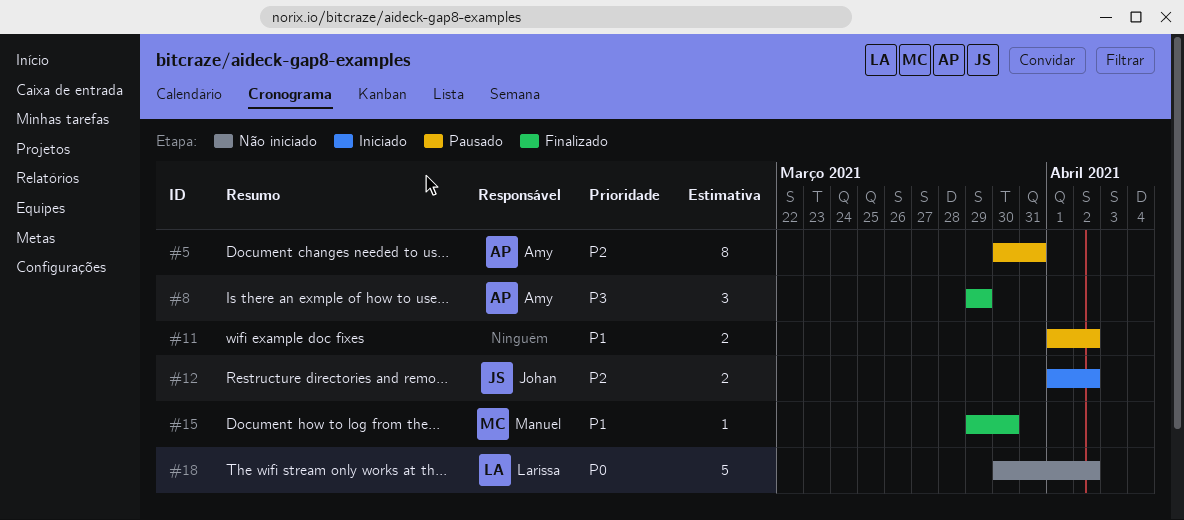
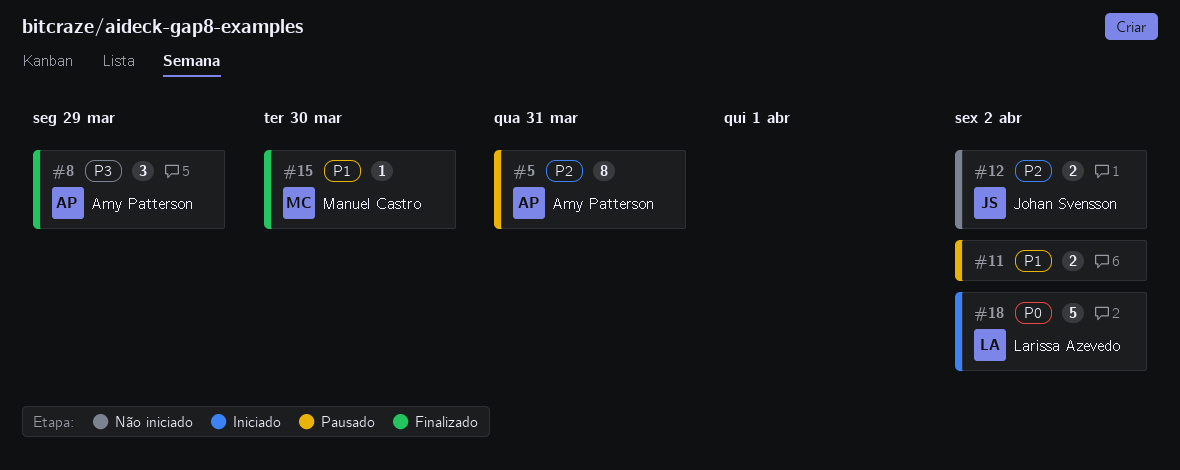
#12, status: Iniciado -> Não iniciado
#18, status: Não iniciado -> Iniciado

